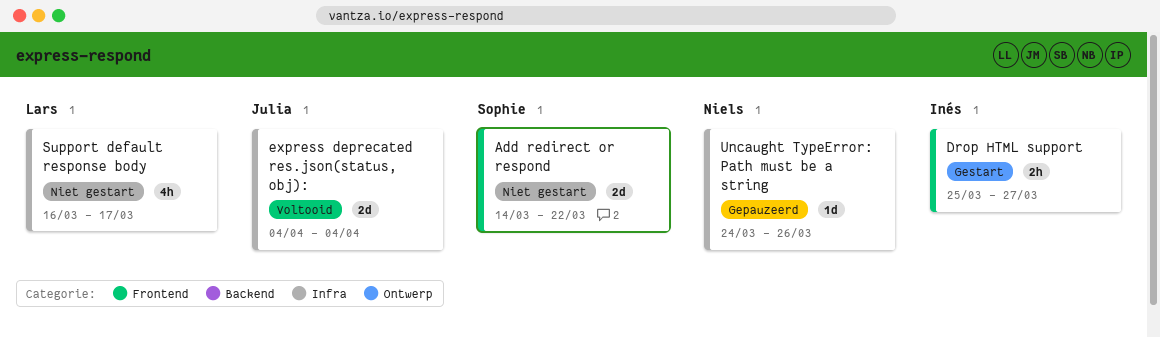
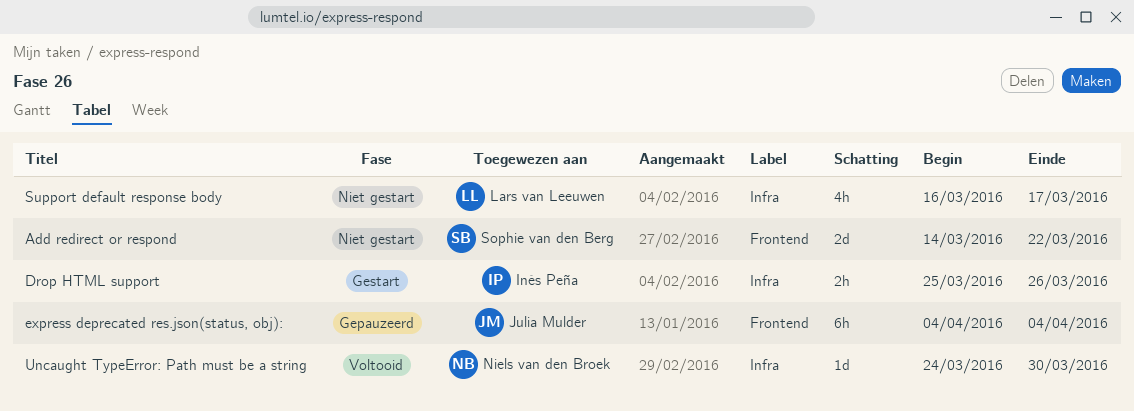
Drop HTML support, label: Frontend -> Infra
Drop HTML support, due: Mar 27 -> Mar 26
express deprecated res.json(status, obj):, status: Voltooid -> Gepauzeerd
express deprecated res.json(status, obj):, label: Infra -> Frontend
express deprecated res.json(status, obj):, estimate: 2d -> 6h
Uncaught TypeError: Path must be a string, status: Gepauzeerd -> Voltooid
Uncaught TypeError: Path must be a string, due: Mar 26 -> Mar 30

